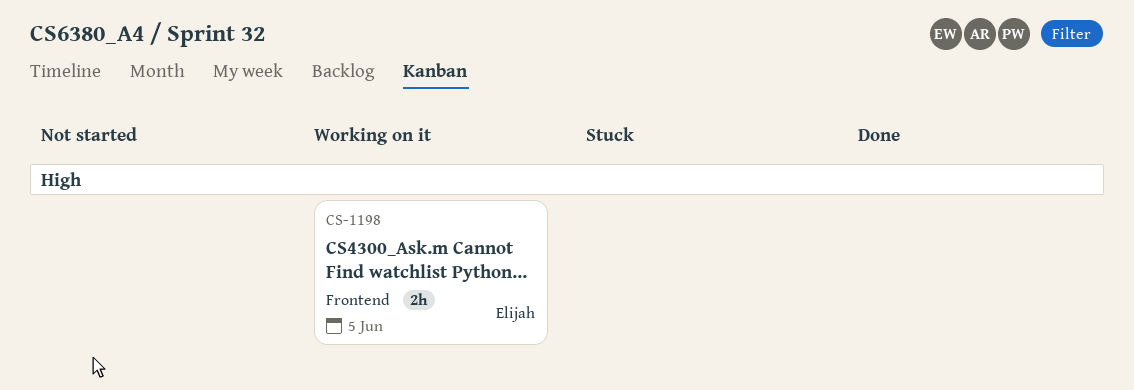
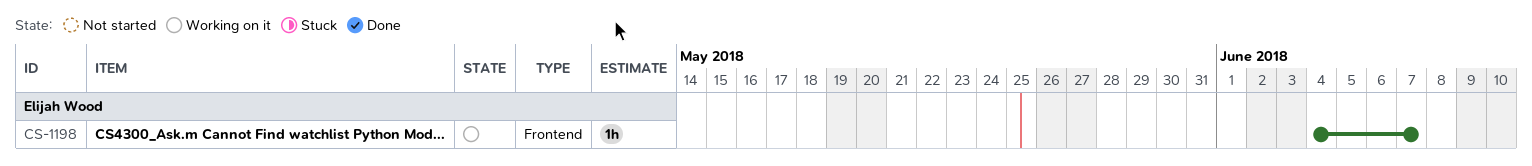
CS-1198, estimate: 2h -> 1h
CS-1198, due: Jun 5 -> Jun 7

